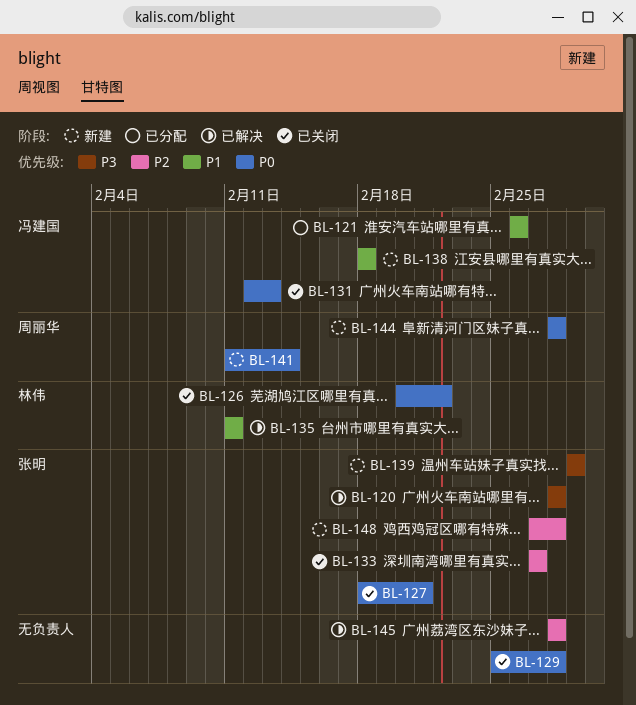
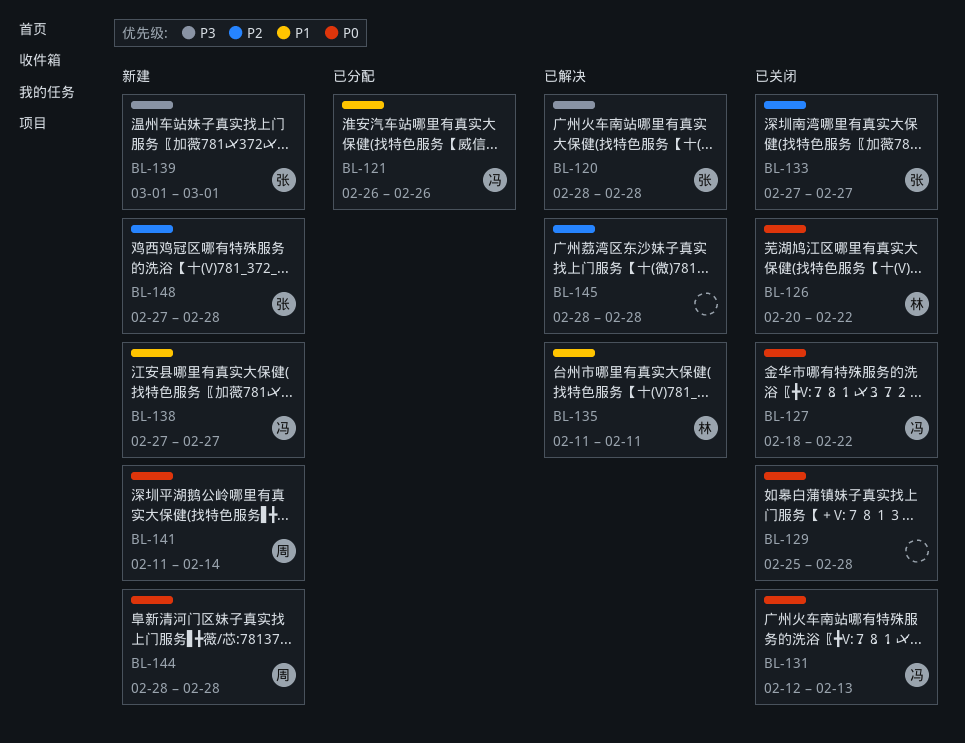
BL-127, owner: 张明 -> 冯建国
BL-127, due: Feb 21 -> Feb 22
BL-138, start: Feb 18 -> Feb 27
BL-138, due: Feb 18 -> Feb 27

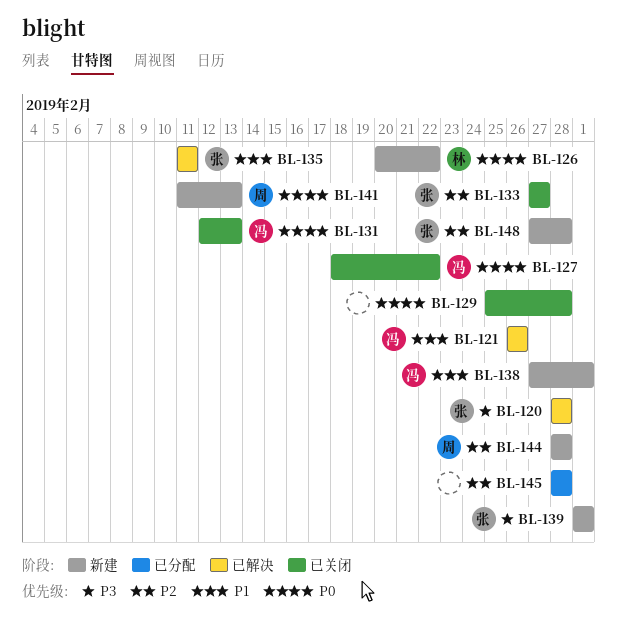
BL-121, status: 已分配 -> 已解决
BL-126, status: 已关闭 -> 新建
BL-135, owner: 林 -> 张
BL-138, due: Feb 27 -> Mar 1
BL-141, due: Feb 14 -> Feb 13
BL-144, priority: P0 -> P2
BL-145, status: 已解决 -> 已分配

